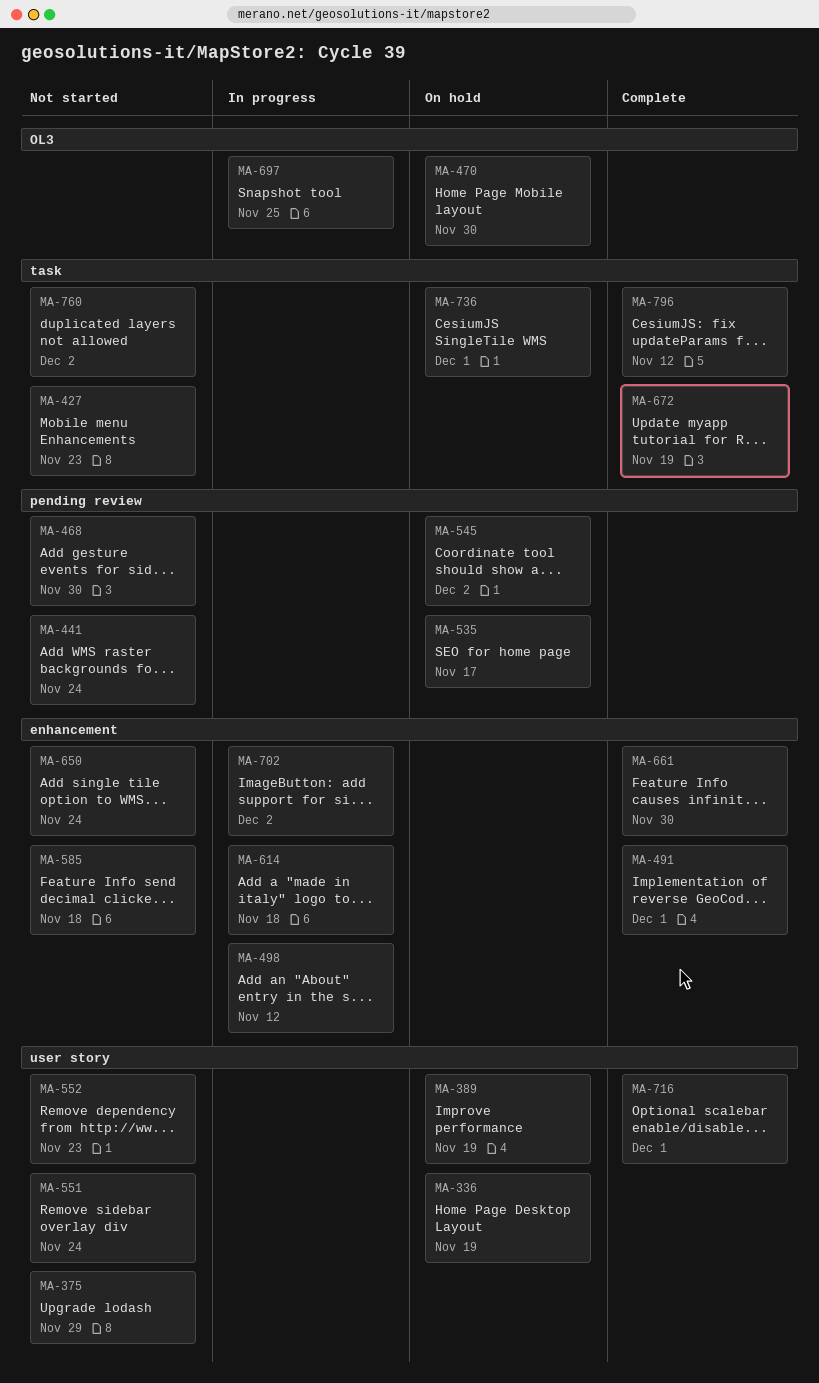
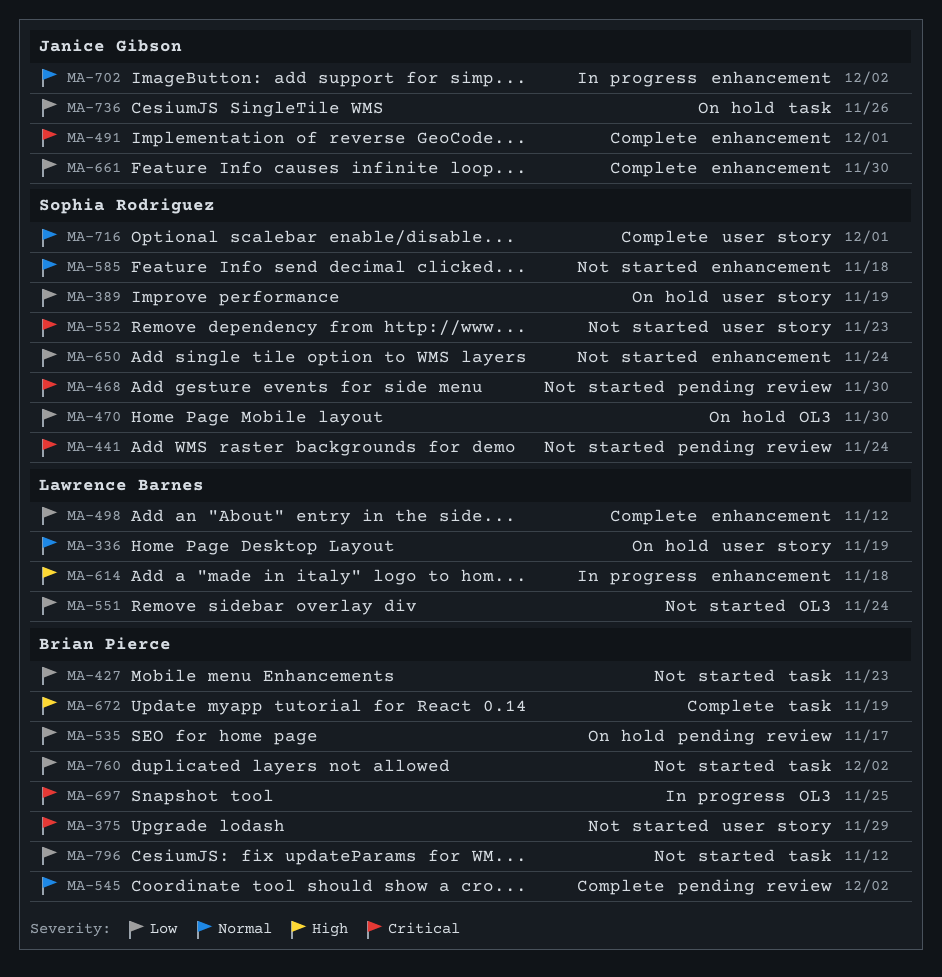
MA-498, status: In progress -> Complete
MA-545, status: On hold -> Complete
MA-551, label: user story -> OL3
MA-736, due: Dec 1 -> Nov 26
MA-796, status: Complete -> Not started

